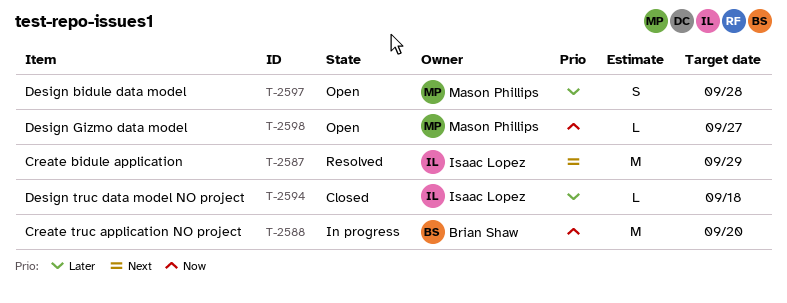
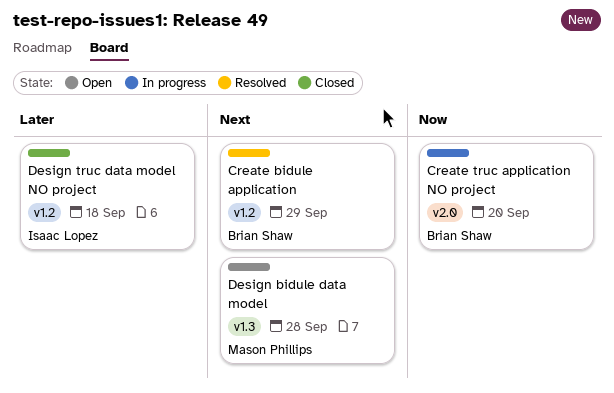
Create bidule application, owner: Isaac Lopez -> Brian Shaw
Design bidule data model, priority: Later -> Next
Design Gizmo data model: present -> none

